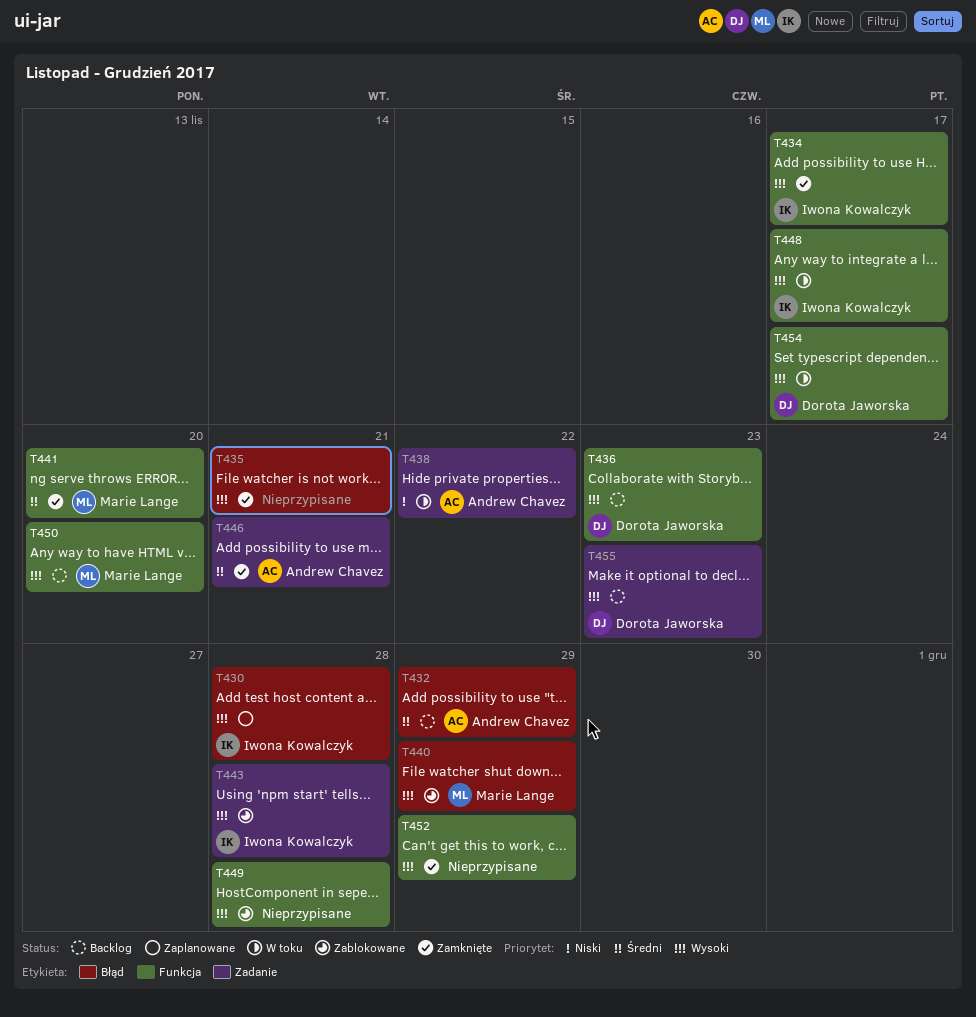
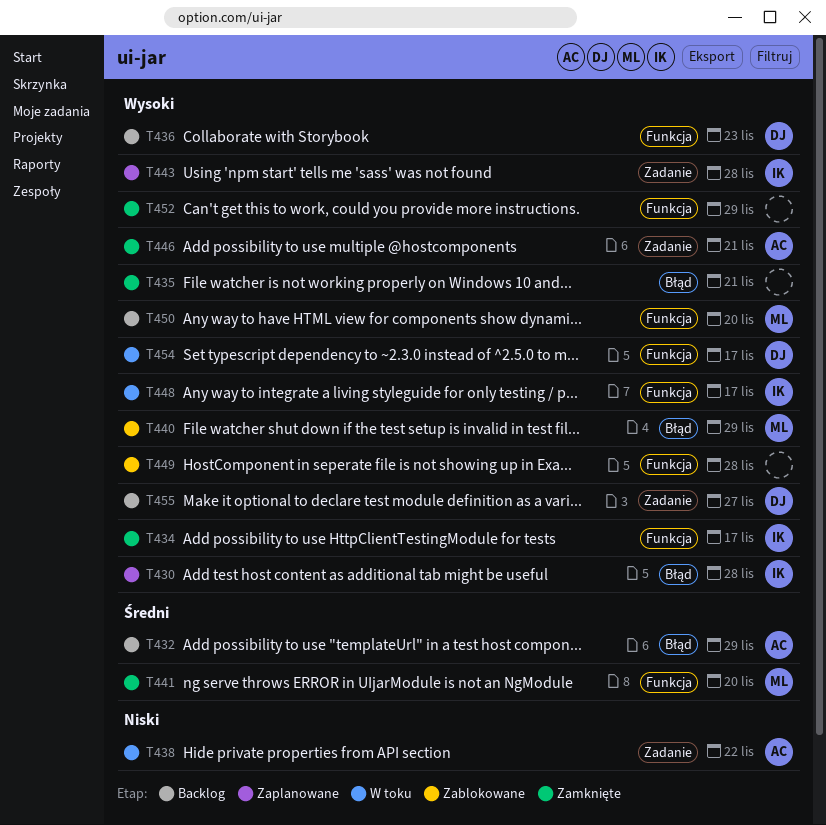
T443, status: Zablokowane -> Zaplanowane
T446, priority: Średni -> Wysoki
T455, due: Nov 23 -> Nov 27

